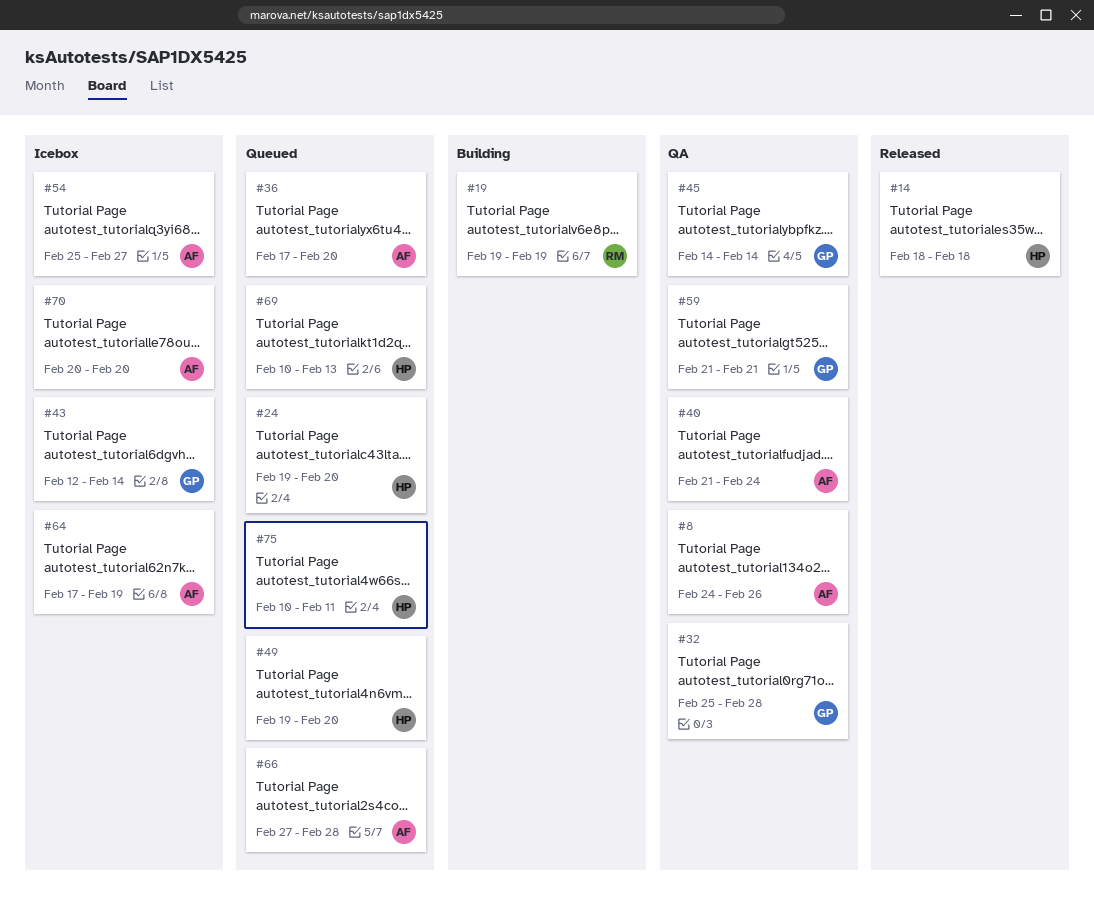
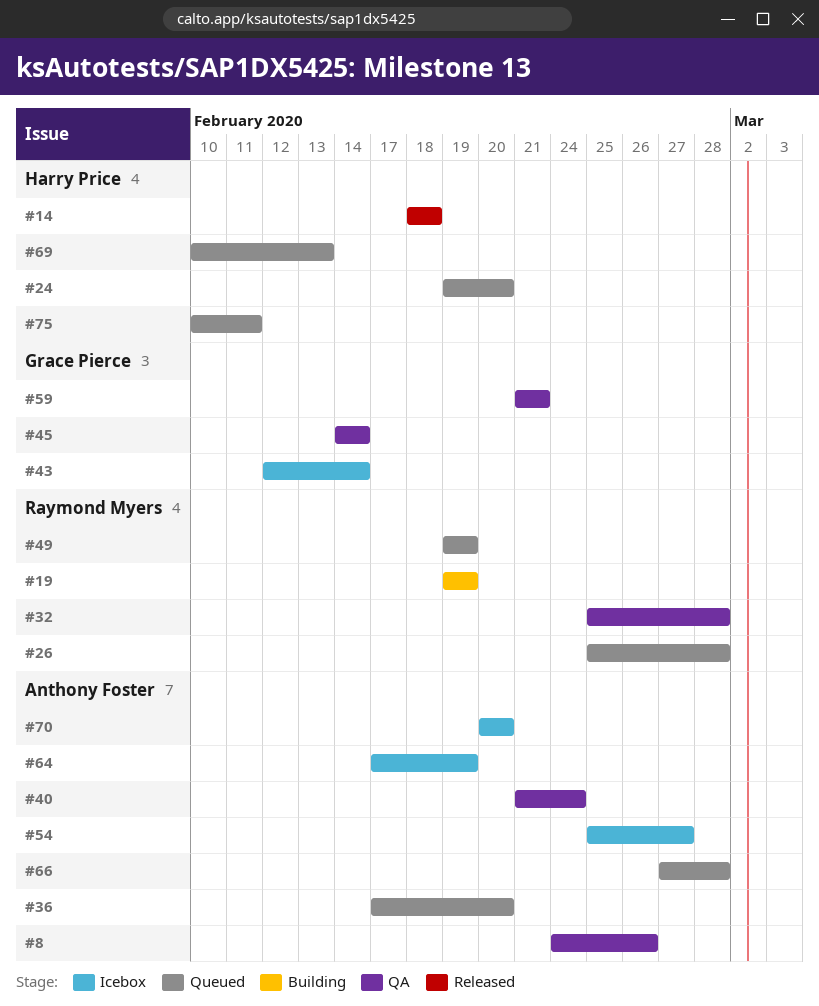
#26: none -> present
#32, owner: Grace Pierce -> Raymond Myers
#49, owner: Harry Price -> Raymond Myers
#49, due: Feb 20 -> Feb 19

